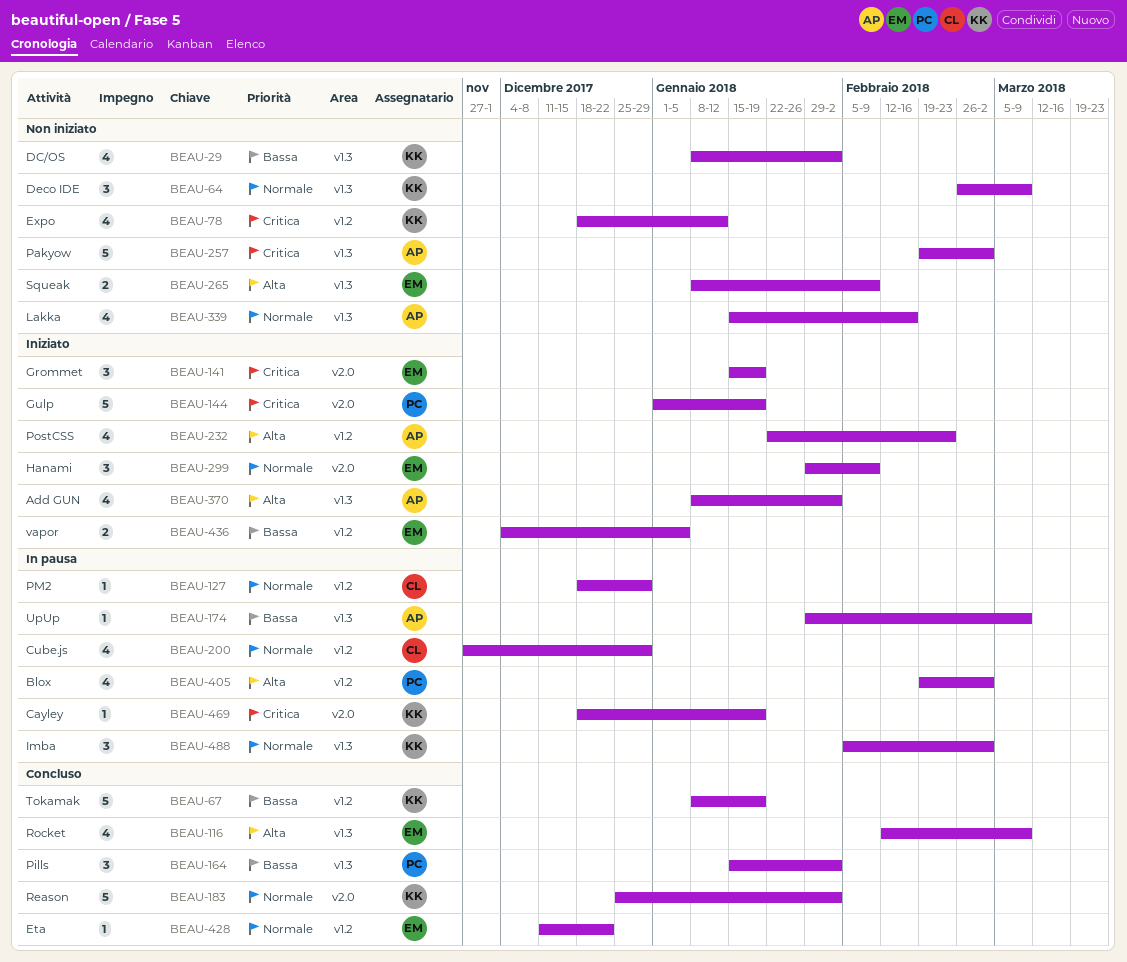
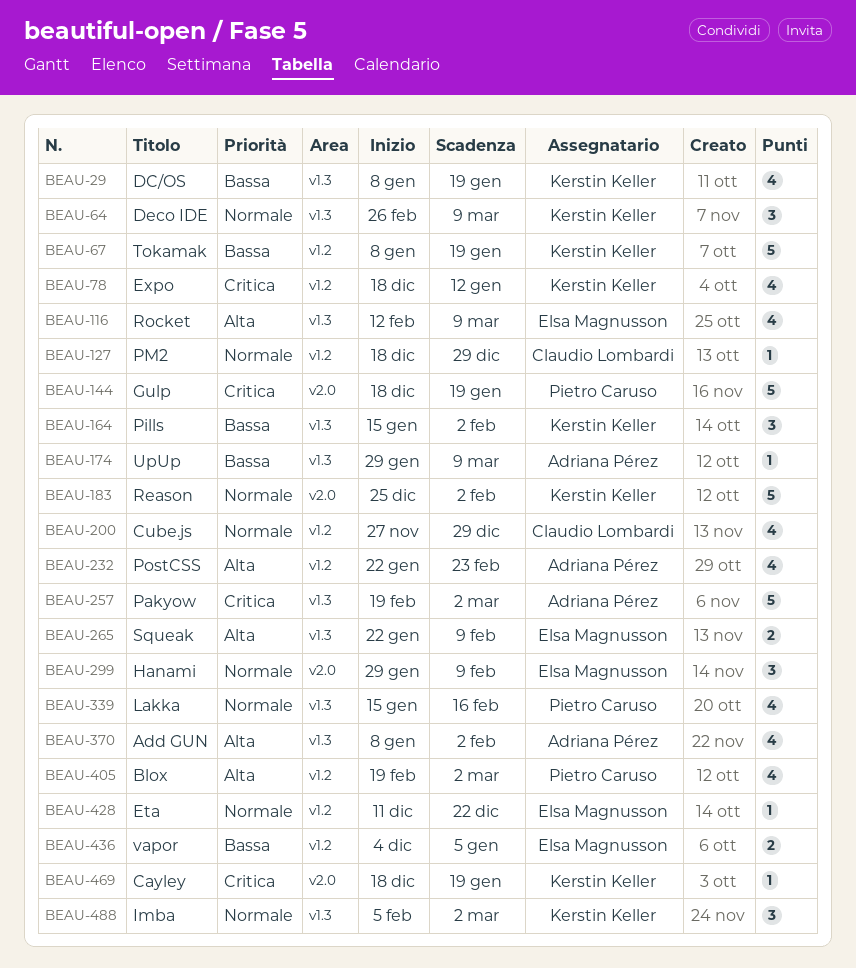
BEAU-29, due: Feb 2 -> Jan 19
BEAU-141: present -> none
BEAU-144, start: Jan 1 -> Dec 18
BEAU-164, owner: Pietro Caruso -> Kerstin Keller
BEAU-265, start: Jan 8 -> Jan 22
BEAU-339, owner: Adriana Pérez -> Pietro Caruso

